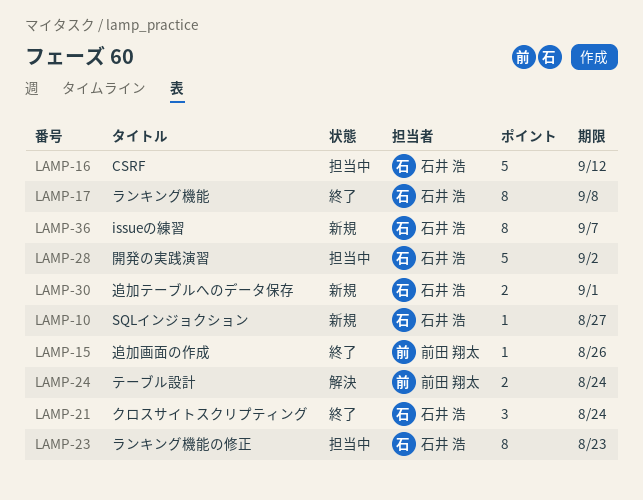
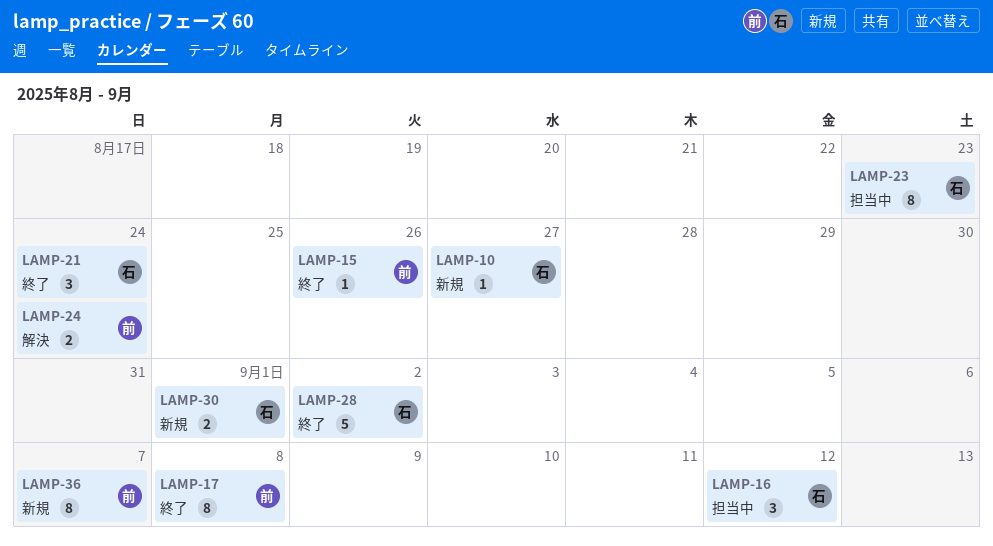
LAMP-16, estimate: 5 -> 3
LAMP-17, owner: 石井 浩 -> 前田 翔太
LAMP-28, status: 担当中 -> 終了
LAMP-36, owner: 石井 浩 -> 前田 翔太

